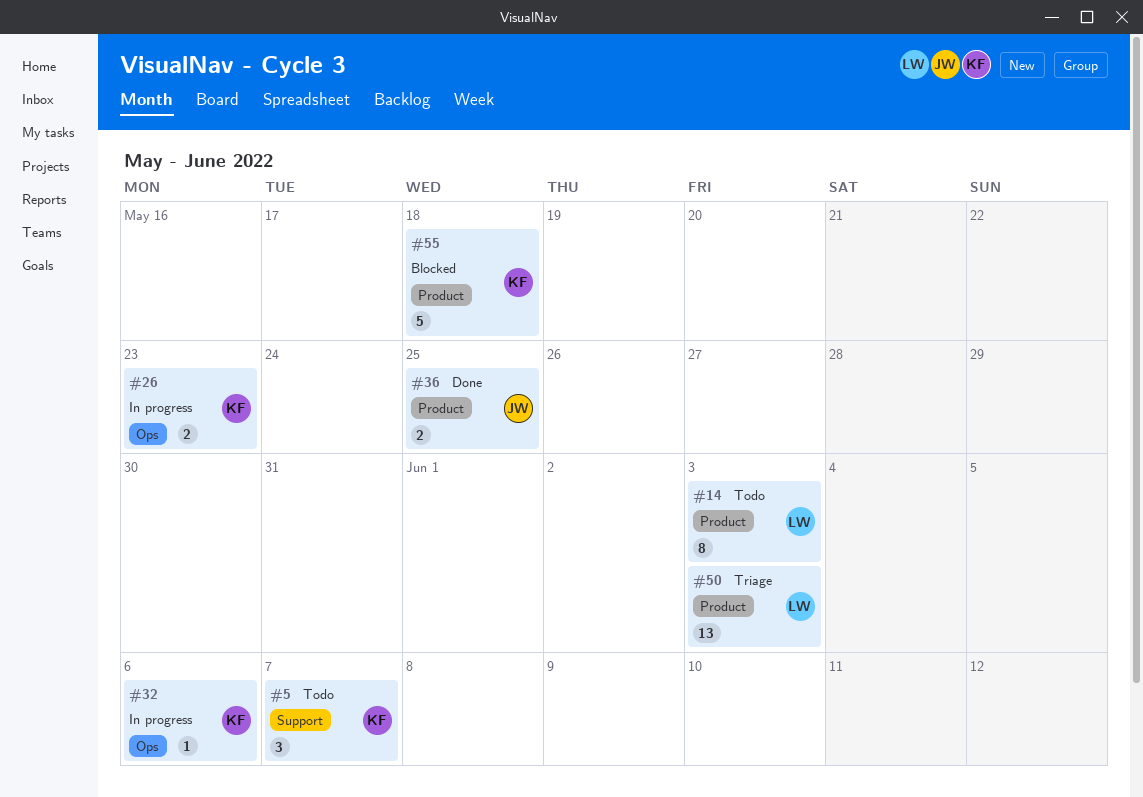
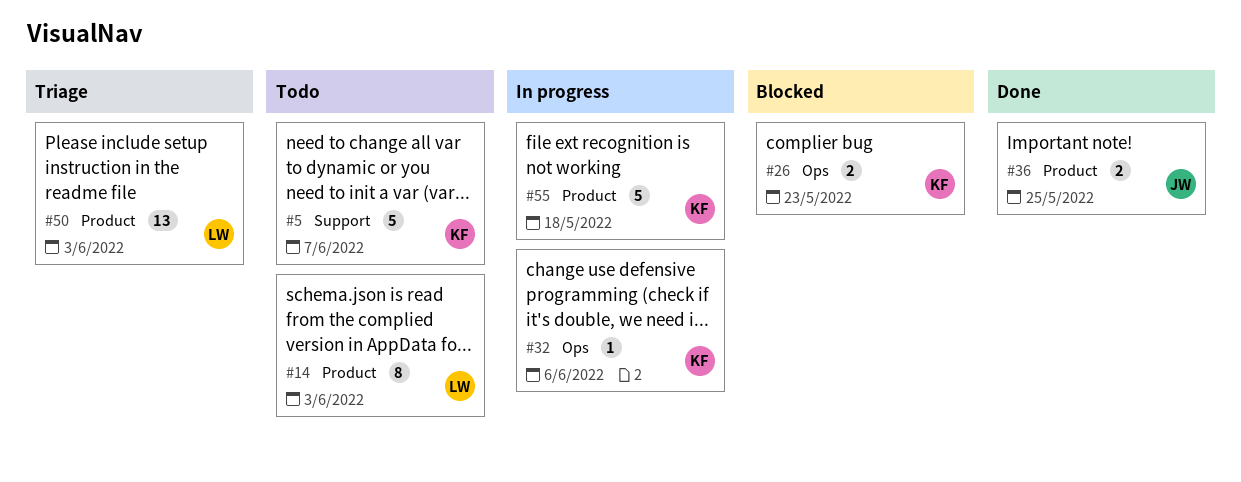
#5, estimate: 3 -> 5
#26, status: In progress -> Blocked
#55, status: Blocked -> In progress

